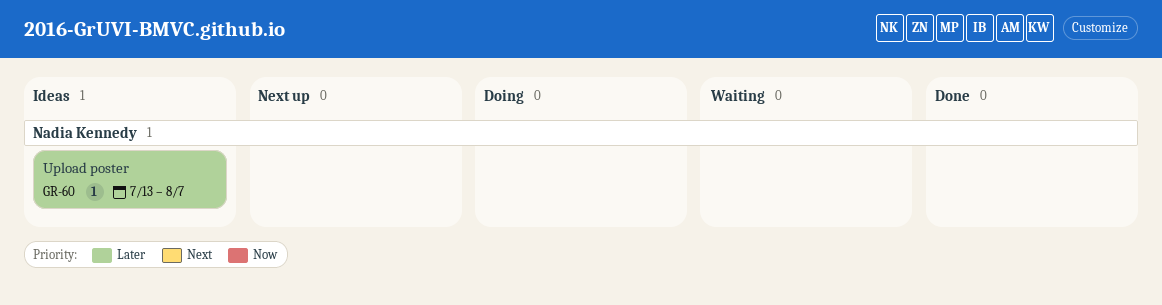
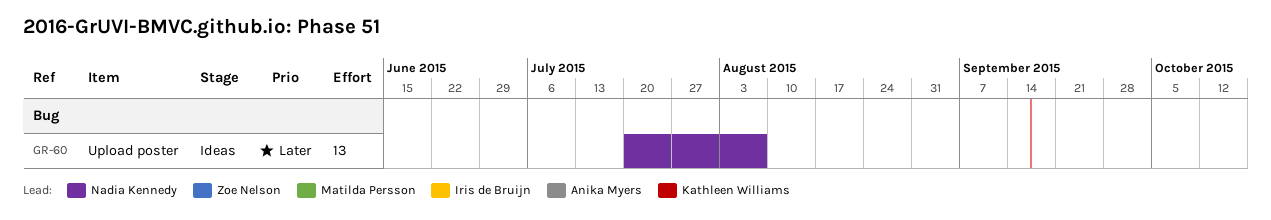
GR-60, estimate: 1 -> 13
GR-60, start: Jul 13 -> Jul 20

